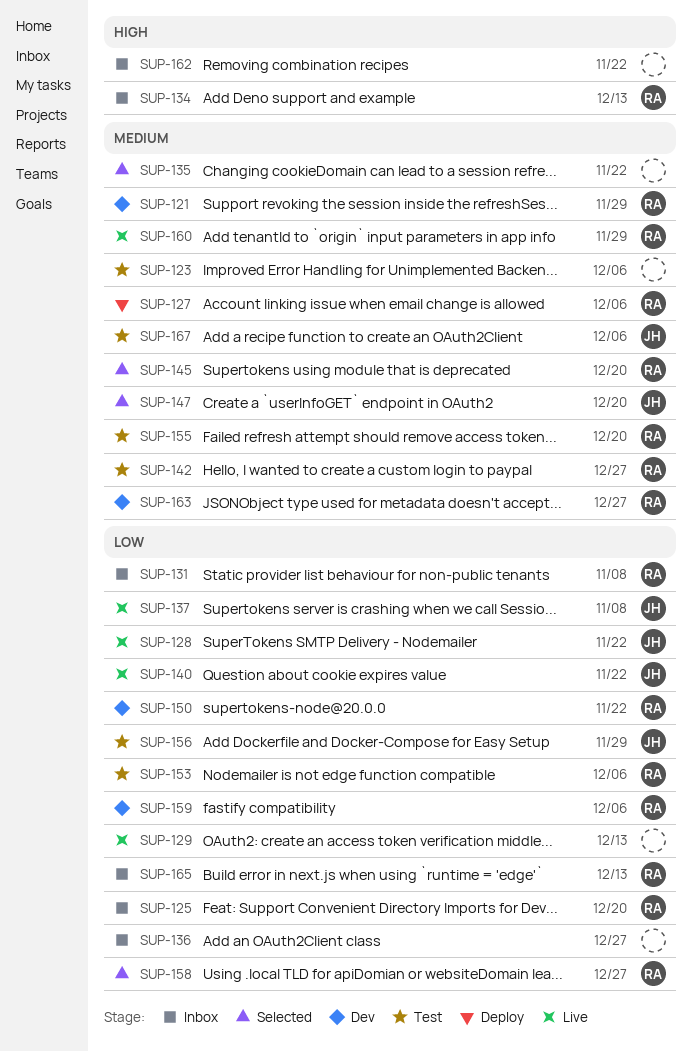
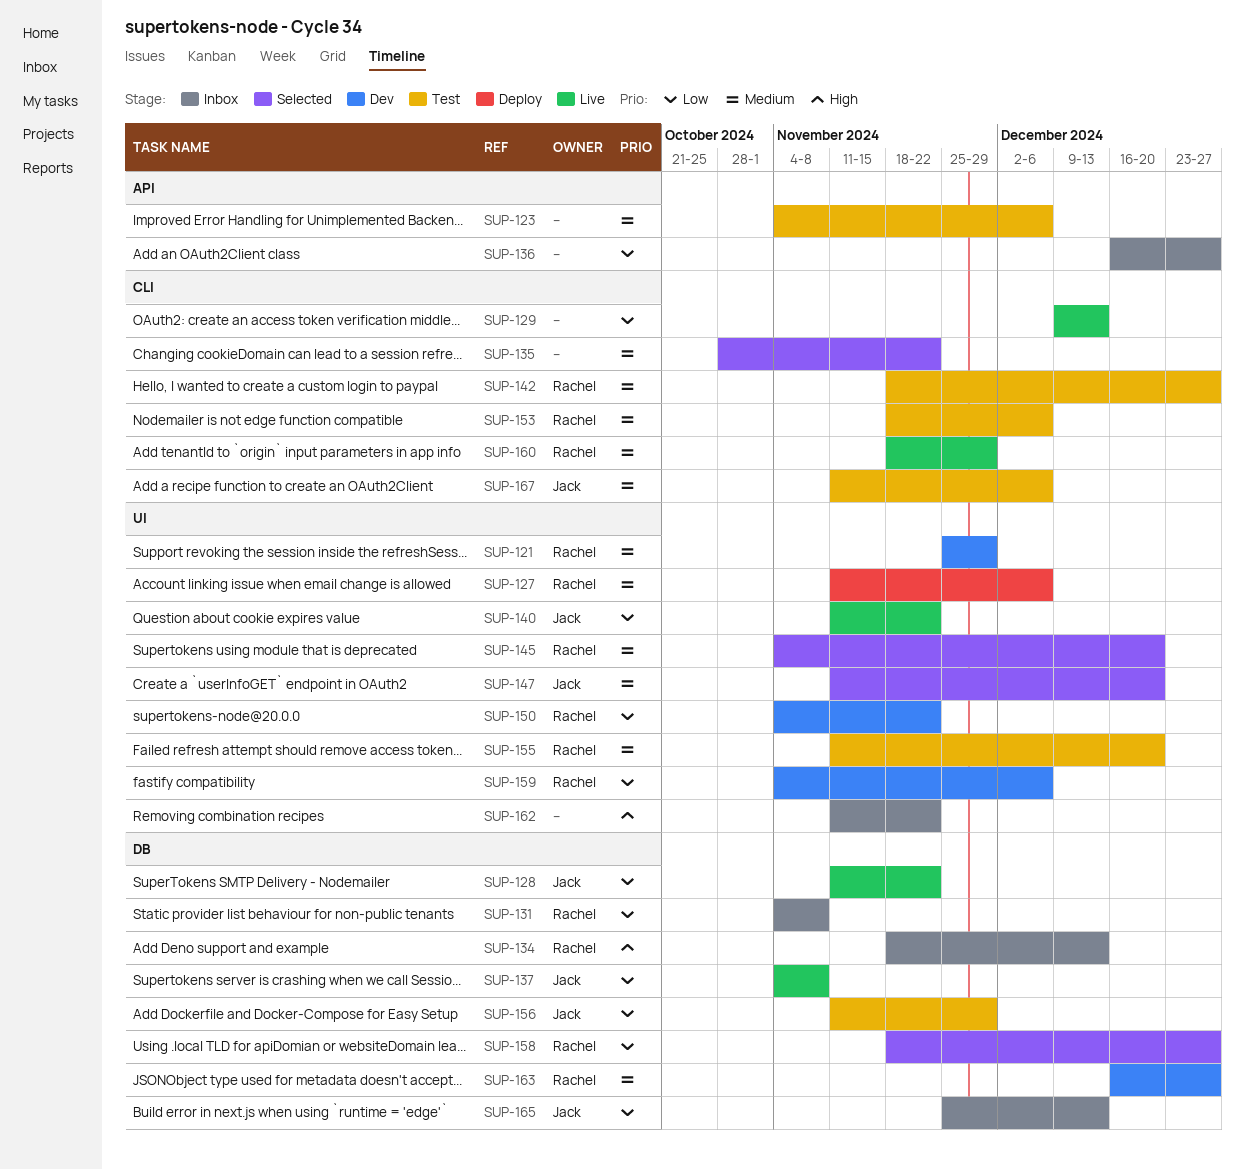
SUP-125: present -> none
SUP-153, priority: Low -> Medium
SUP-165, owner: Rachel -> Jack

